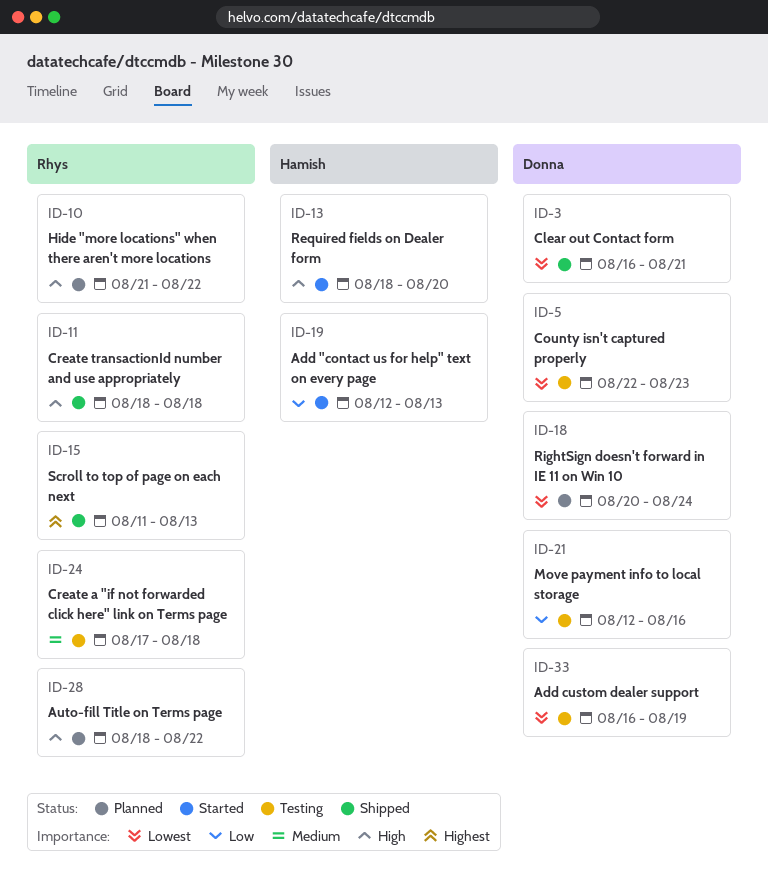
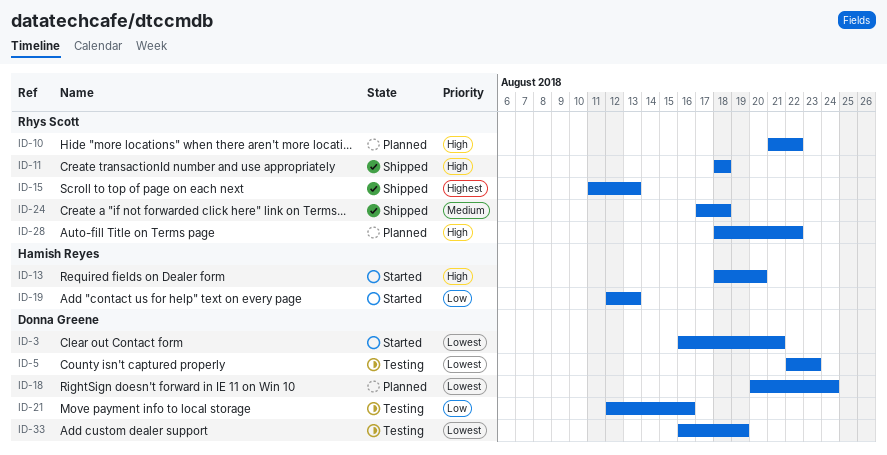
ID-3, status: Shipped -> Started
ID-24, status: Testing -> Shipped

